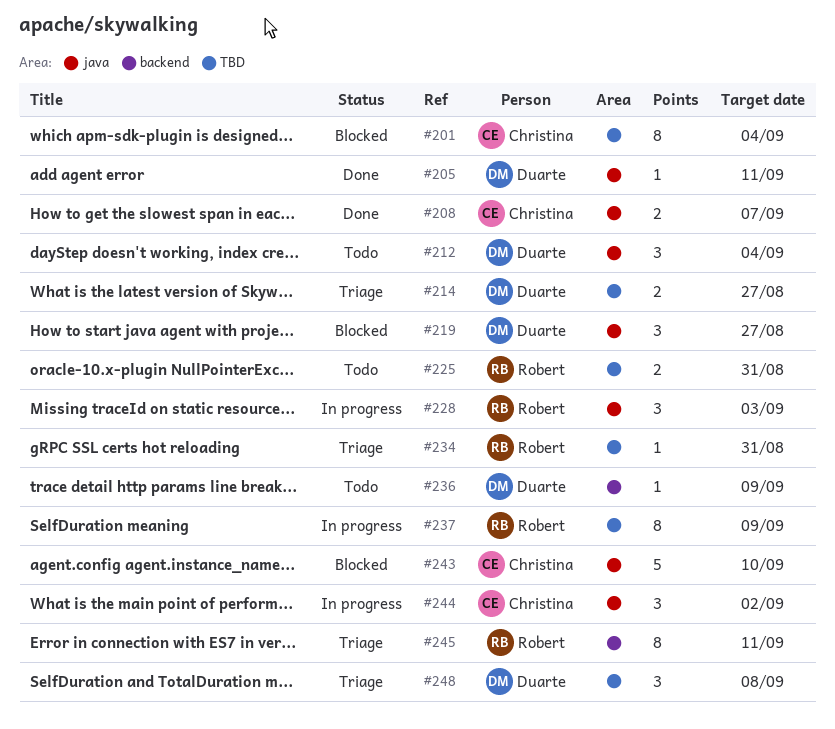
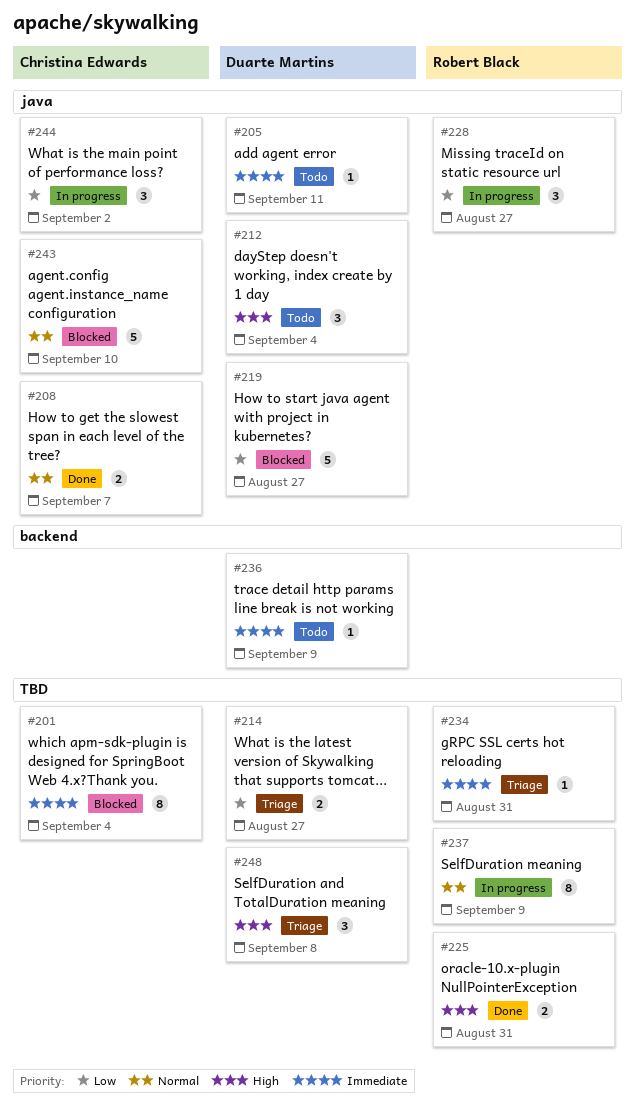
#205, status: Done -> Todo
#219, estimate: 3 -> 5
#225, status: Todo -> Done
#228, due: Sep 3 -> Aug 27
#245: present -> none

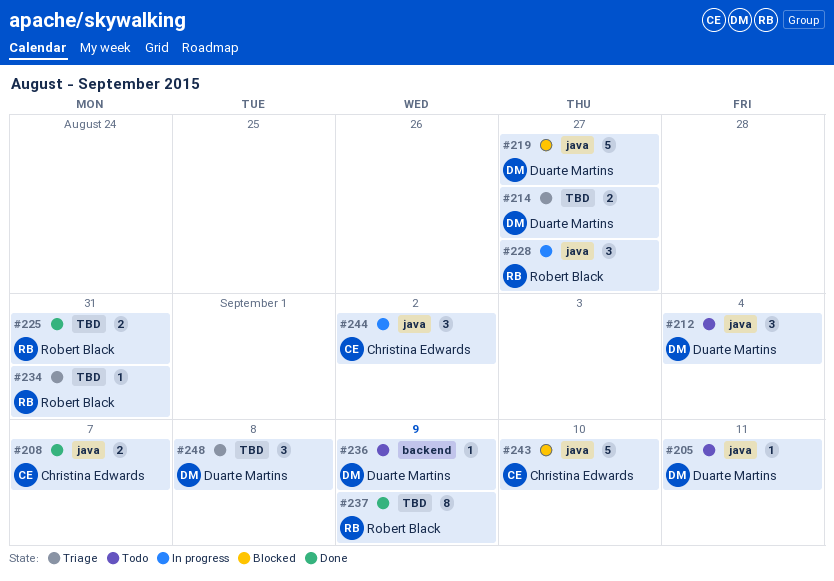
#201: present -> none
#237, status: In progress -> Done

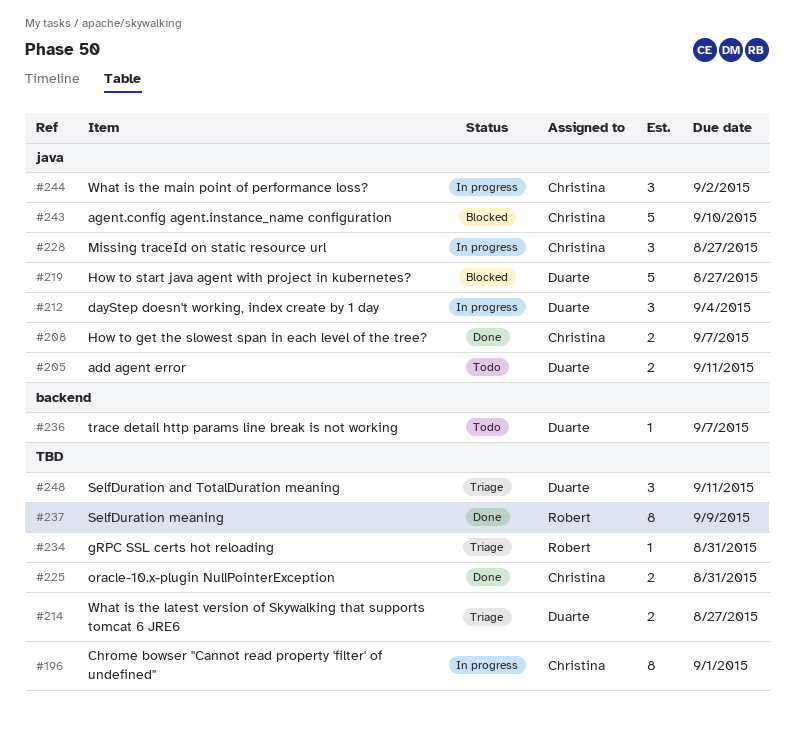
#196: none -> present
#205, estimate: 1 -> 2
#212, status: Todo -> In progress
#225, owner: Robert Black -> Christina Edwards
#228, owner: Robert Black -> Christina Edwards
#236, due: Sep 9 -> Sep 7
#248, due: Sep 8 -> Sep 11

